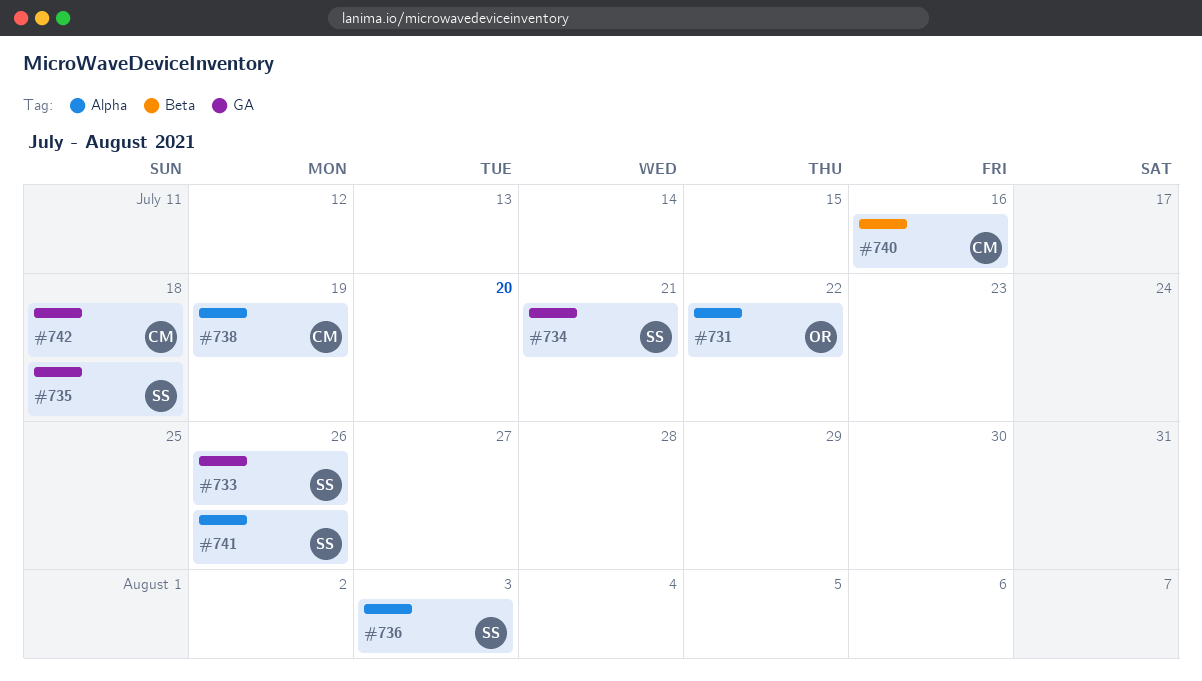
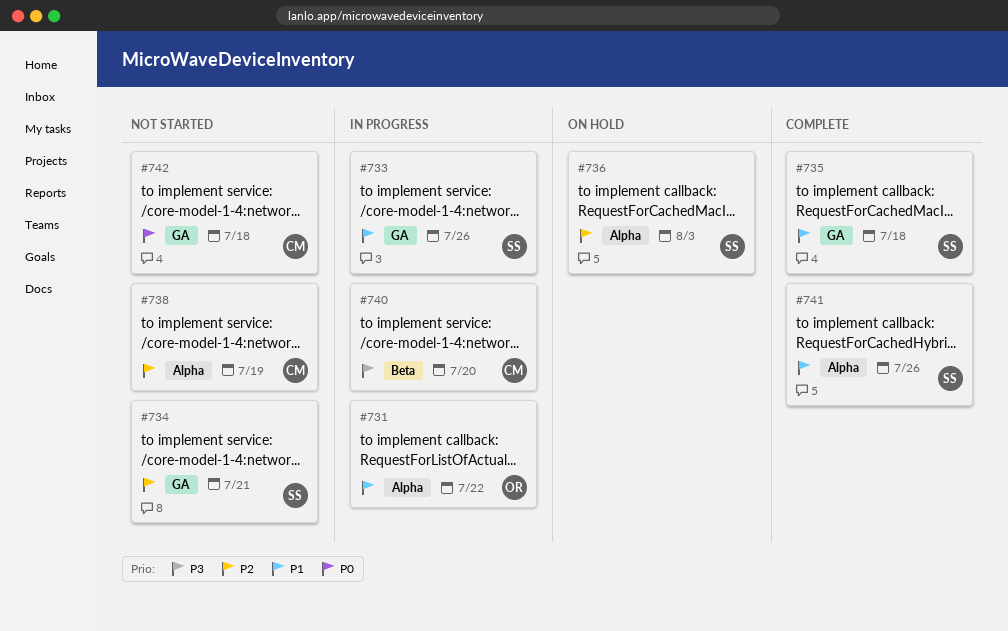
#740, due: Jul 16 -> Jul 20

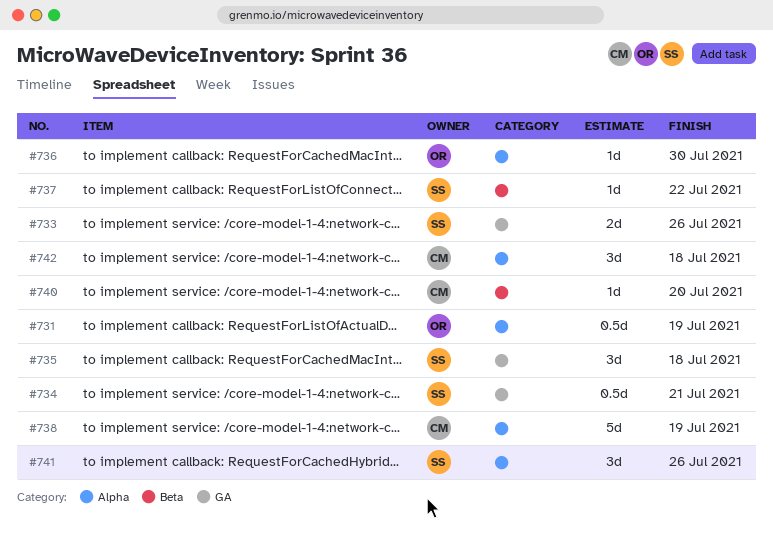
#731, due: Jul 22 -> Jul 19
#736, owner: SS -> OR
#736, due: Aug 3 -> Jul 30
#737: none -> present
#742, label: GA -> Alpha

